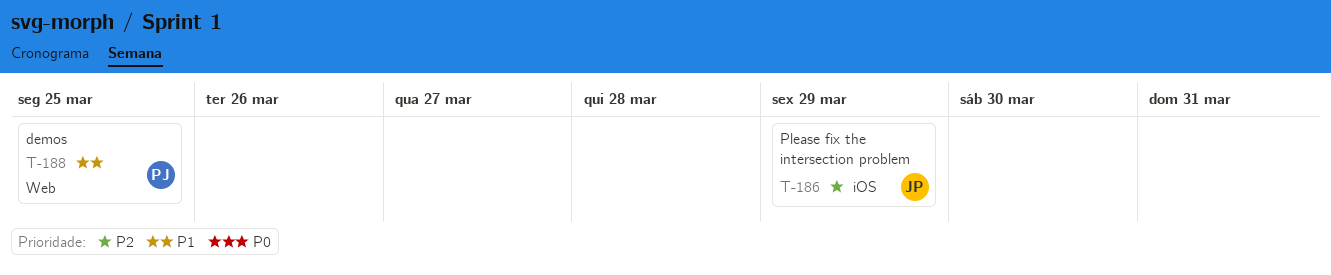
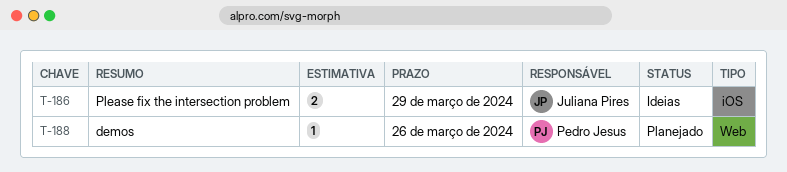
T-188, due: Mar 25 -> Mar 26

